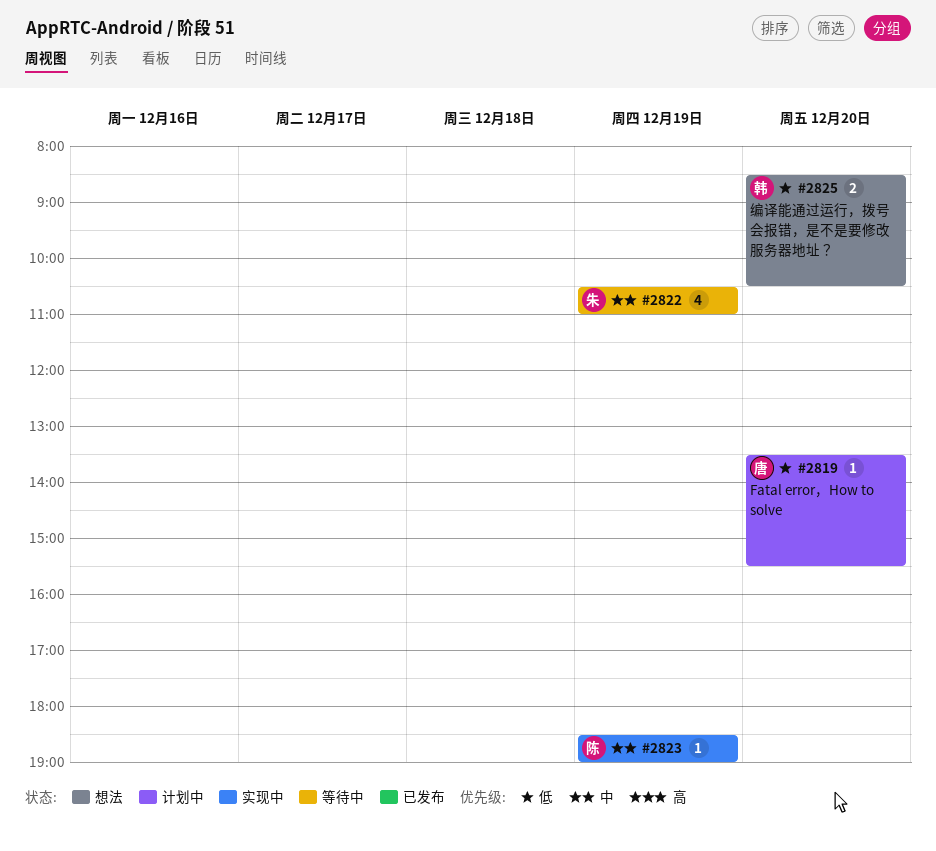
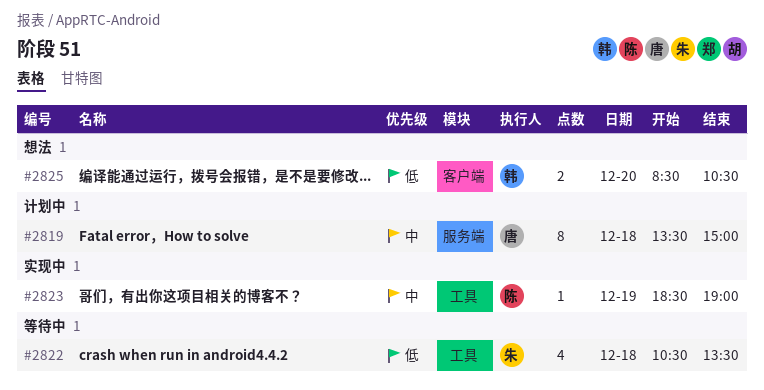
#2819, priority: 低 -> 中
#2819, estimate: 1 -> 8
#2819, day: Dec 20 -> Dec 18
#2819, ends: 15:30 -> 15:00
#2822, priority: 中 -> 低
#2822, day: Dec 19 -> Dec 18
#2822, ends: 11:00 -> 13:30

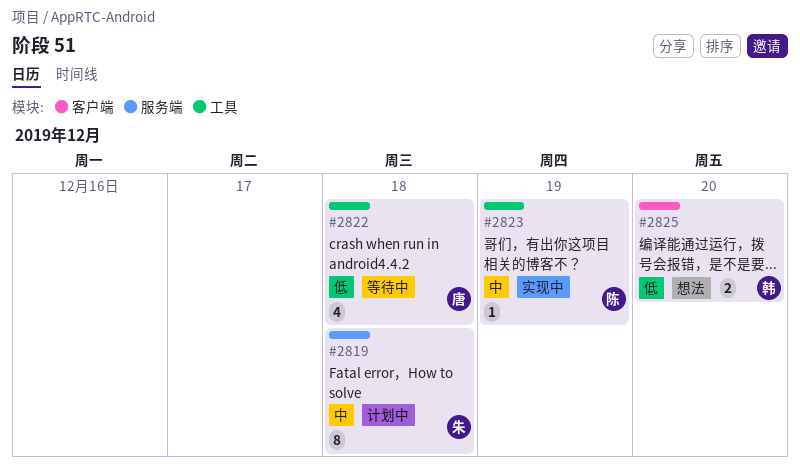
#2819, owner: 唐 -> 朱
#2822, owner: 朱 -> 唐

